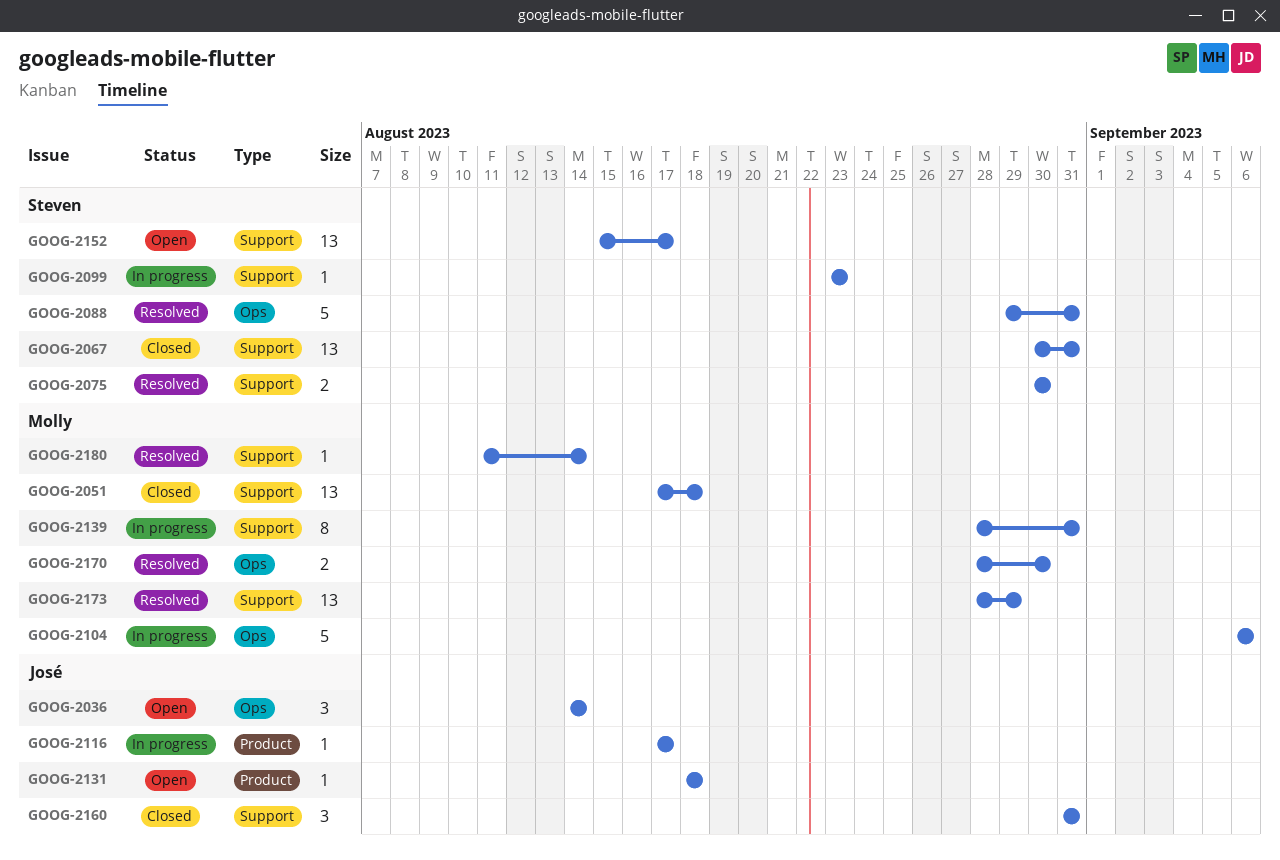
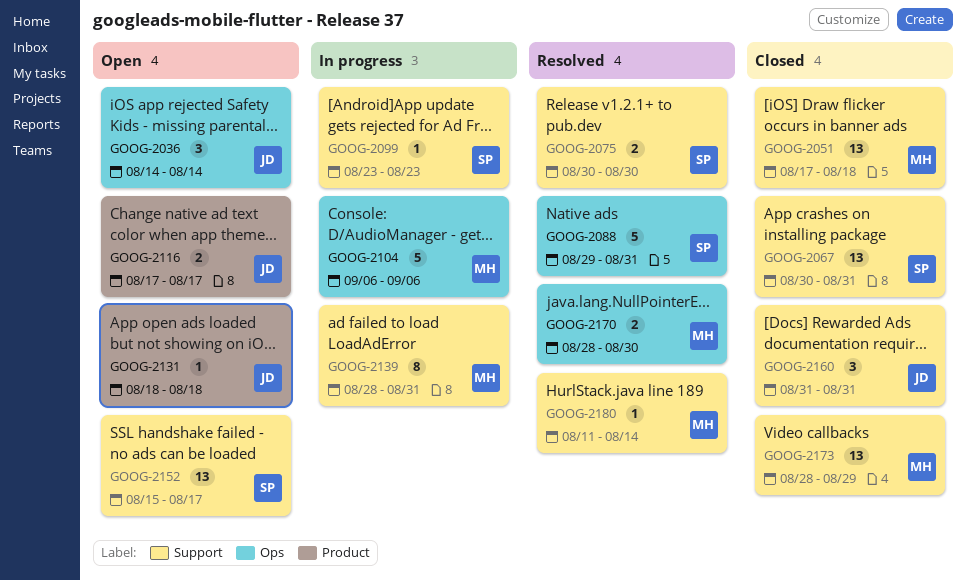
GOOG-2116, status: In progress -> Open
GOOG-2116, estimate: 1 -> 2
GOOG-2173, status: Resolved -> Closed

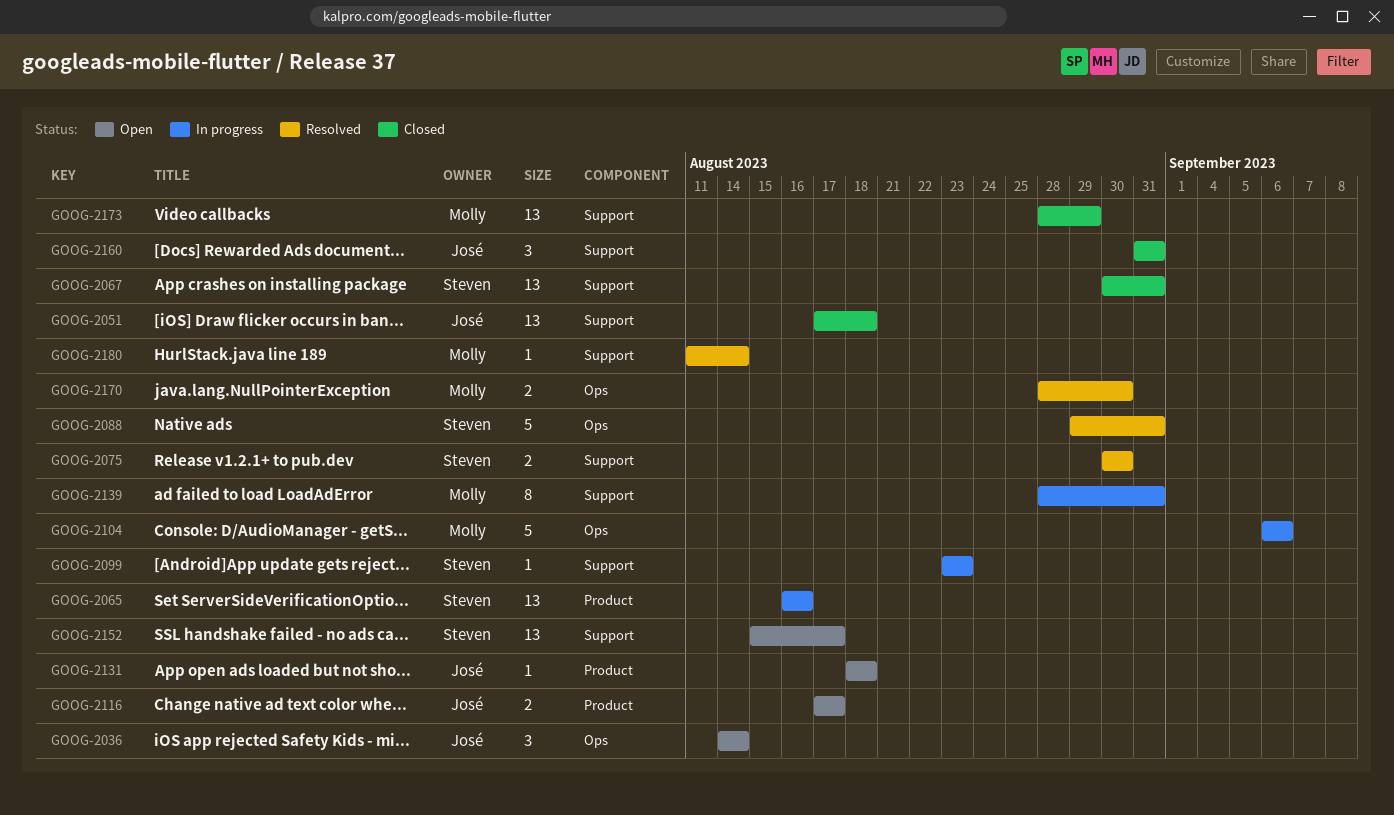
GOOG-2051, owner: Molly -> José
GOOG-2065: none -> present

